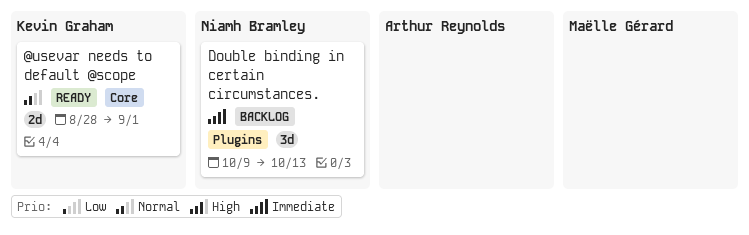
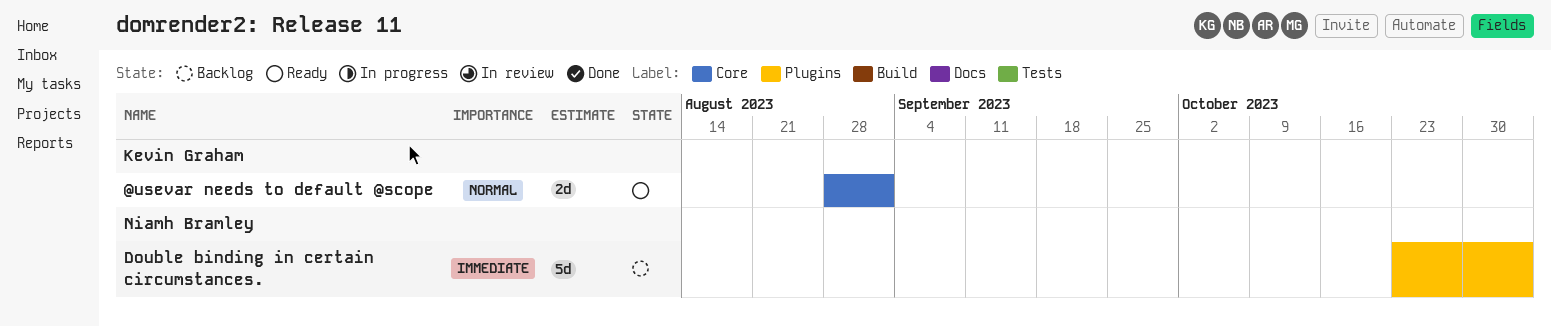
Double binding in certain circumstances., estimate: 3d -> 5d
Double binding in certain circumstances., start: Oct 9 -> Oct 23
Double binding in certain circumstances., due: Oct 13 -> Nov 3

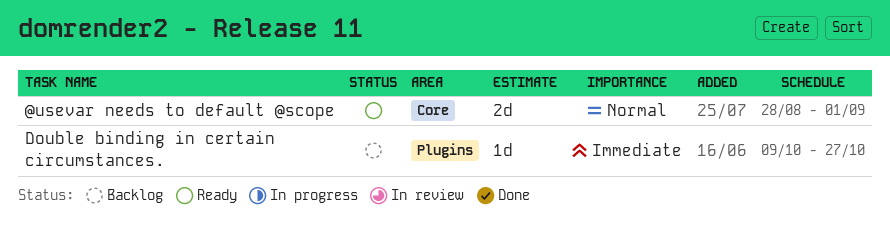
Double binding in certain circumstances., estimate: 5d -> 1d
Double binding in certain circumstances., start: Oct 23 -> Oct 9
Double binding in certain circumstances., due: Nov 3 -> Oct 27

